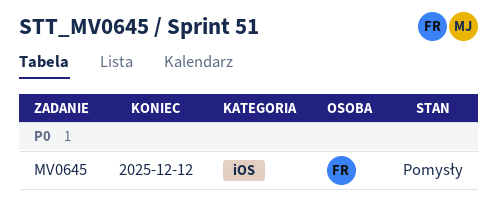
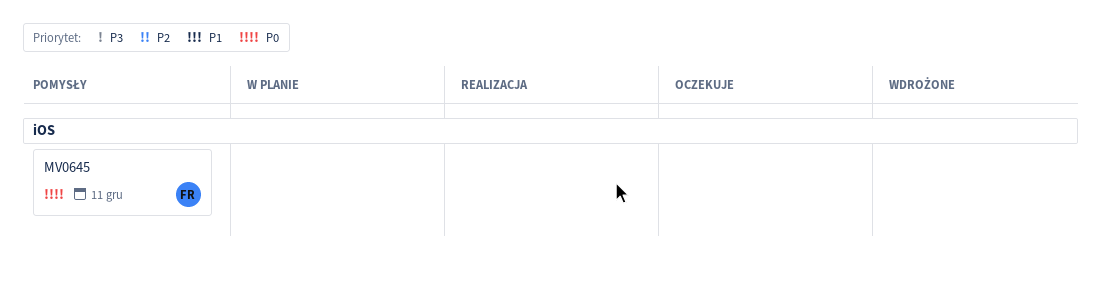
MV0645, due: Dec 12 -> Dec 11

